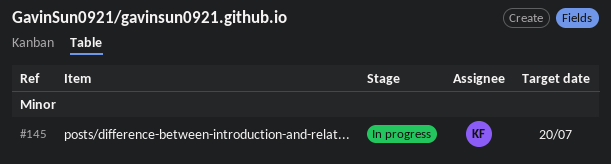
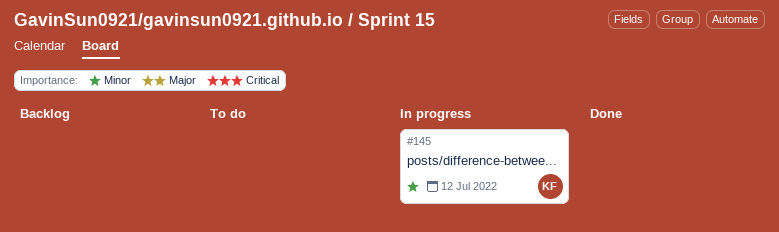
#145, due: Jul 20 -> Jul 12

